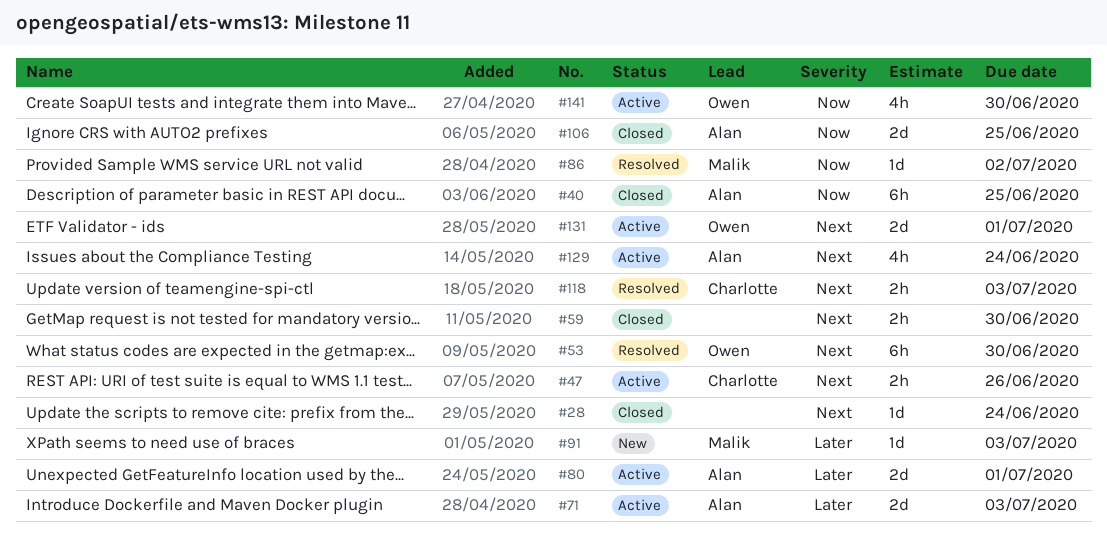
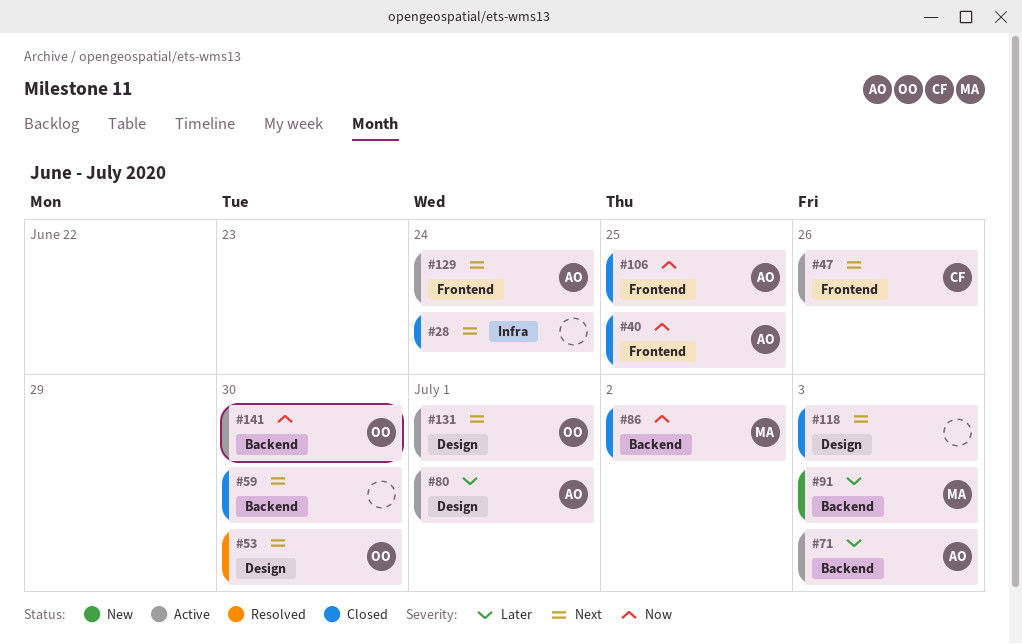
#86, status: Resolved -> Closed
#118, status: Resolved -> Closed
#118, owner: Charlotte -> none

